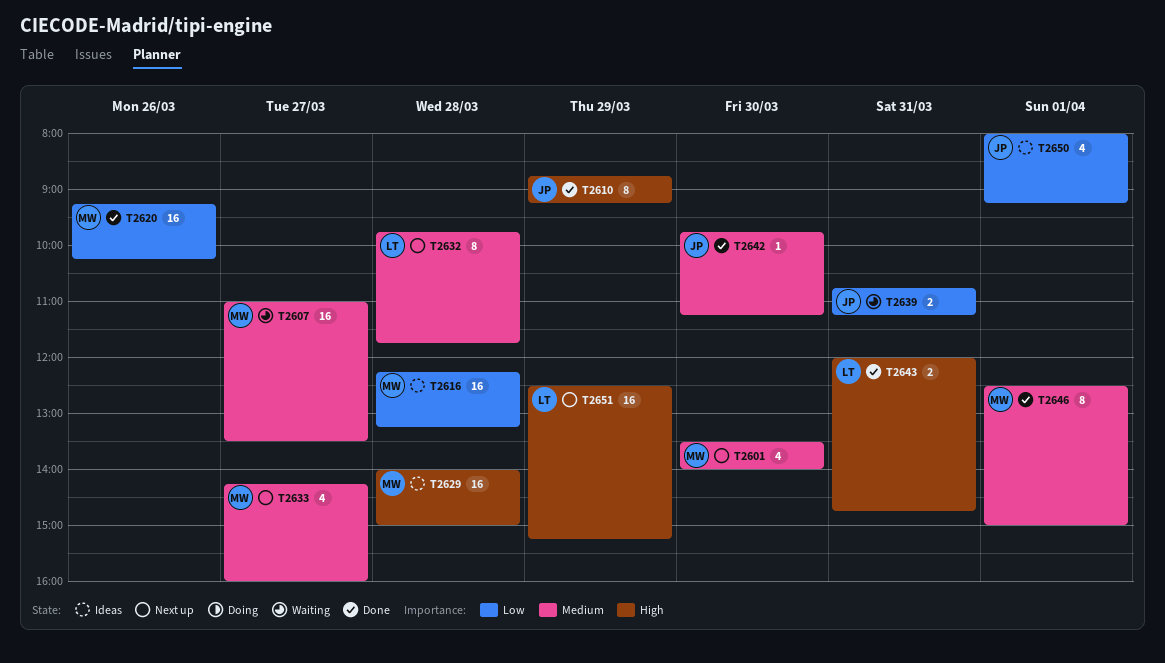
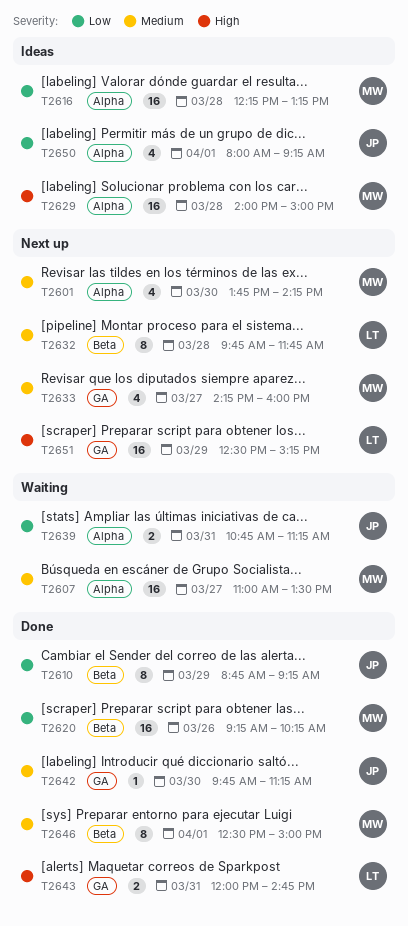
T2601, begins: 13:30 -> 13:45
T2601, ends: 14:00 -> 14:15
T2610, priority: High -> Low

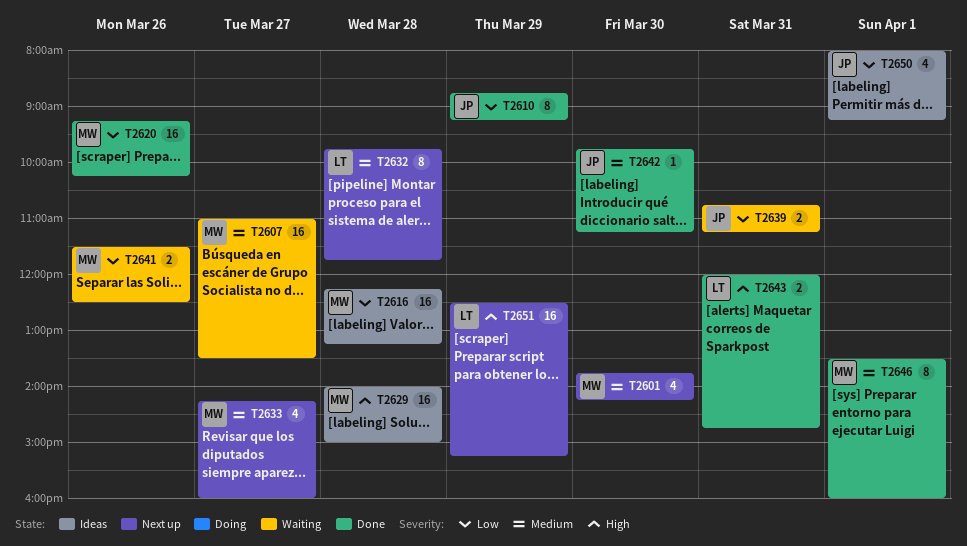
T2641: none -> present
T2646, begins: 12:30 -> 13:30
T2646, ends: 15:00 -> 16:00

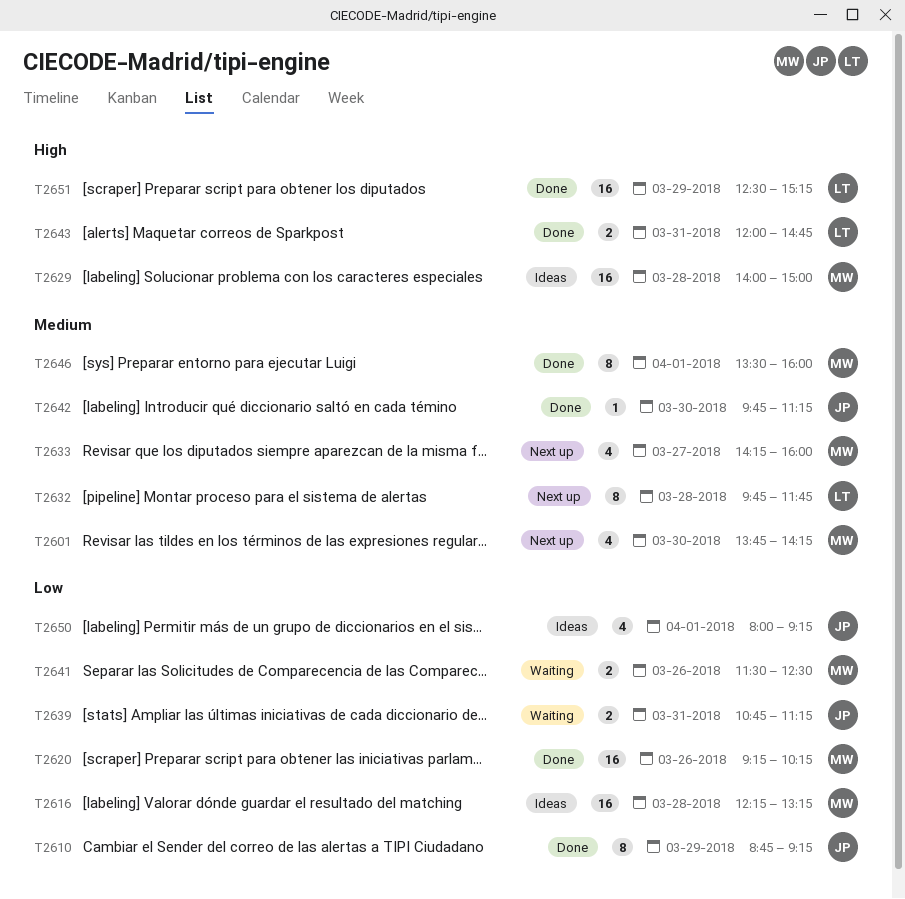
T2607: present -> none
T2651, status: Next up -> Done

